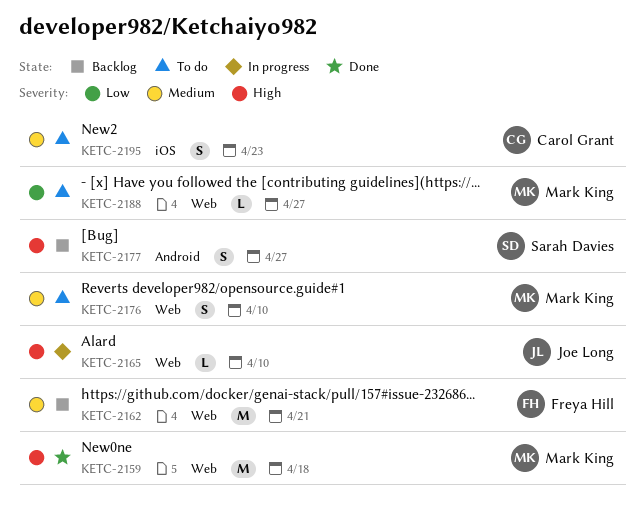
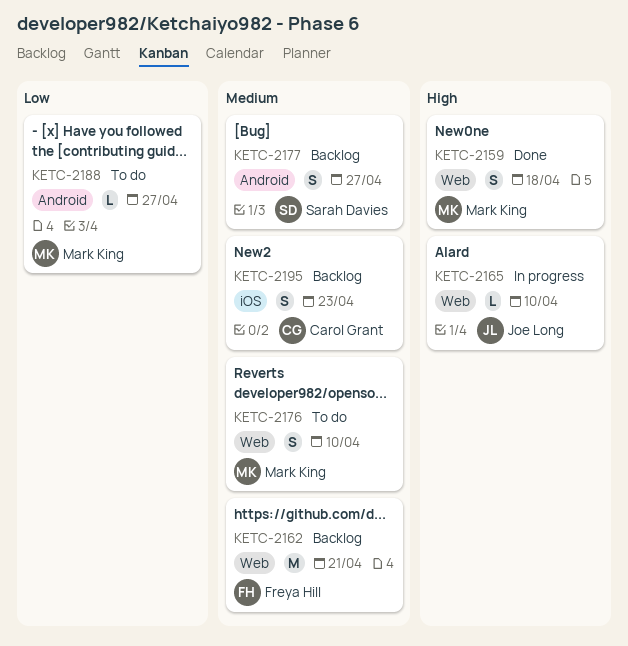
KETC-2159, estimate: M -> S
KETC-2177, priority: High -> Medium
KETC-2188, label: Web -> Android
KETC-2195, status: To do -> Backlog

